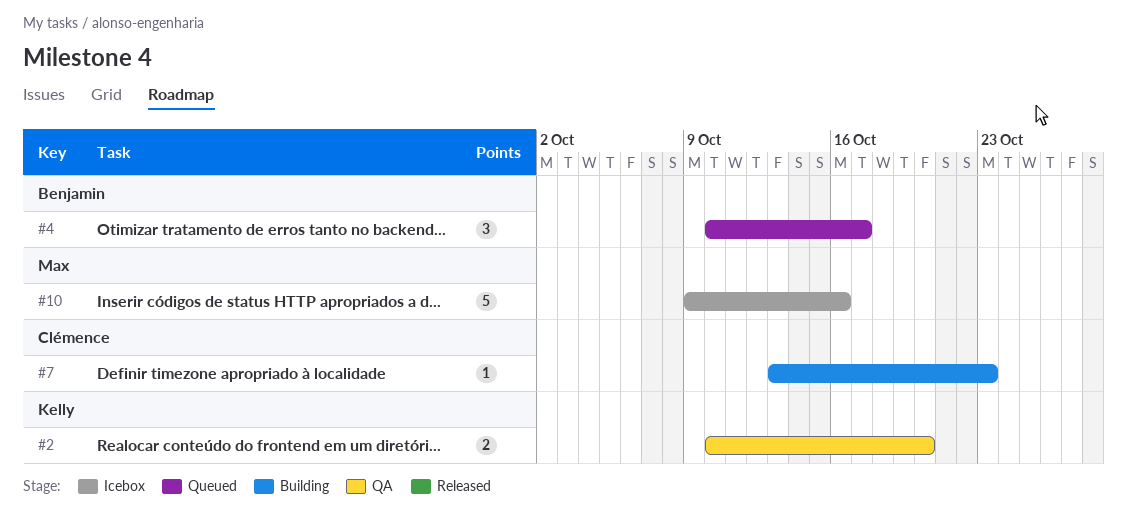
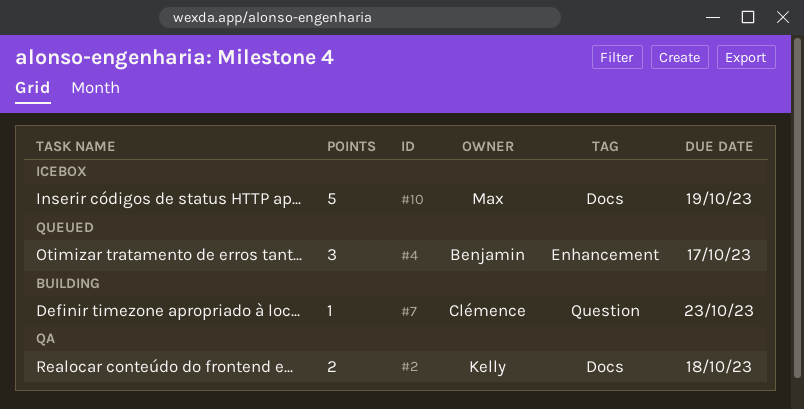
#2, due: Oct 20 -> Oct 18
#10, due: Oct 16 -> Oct 19

